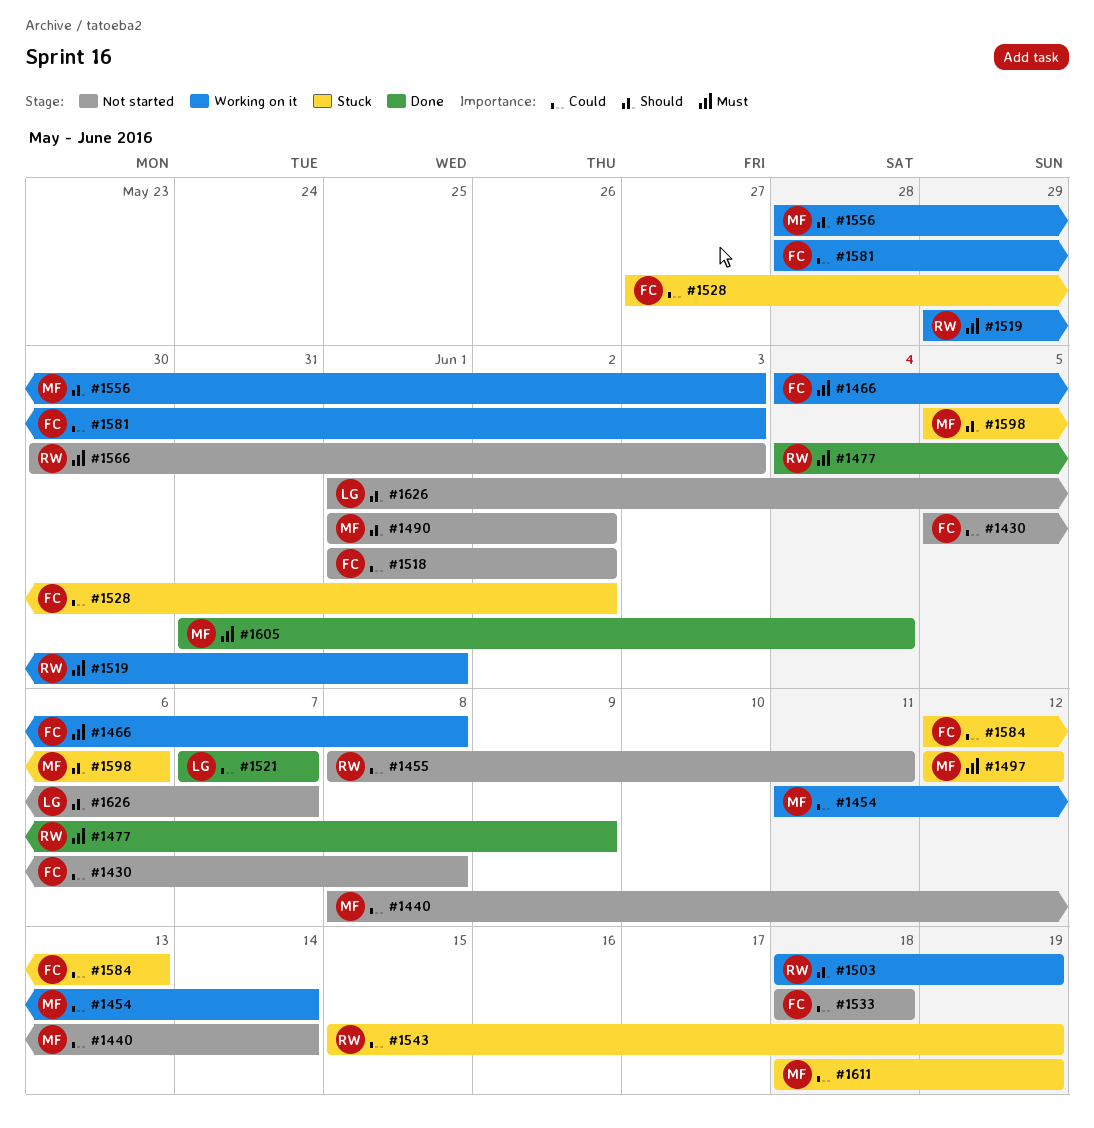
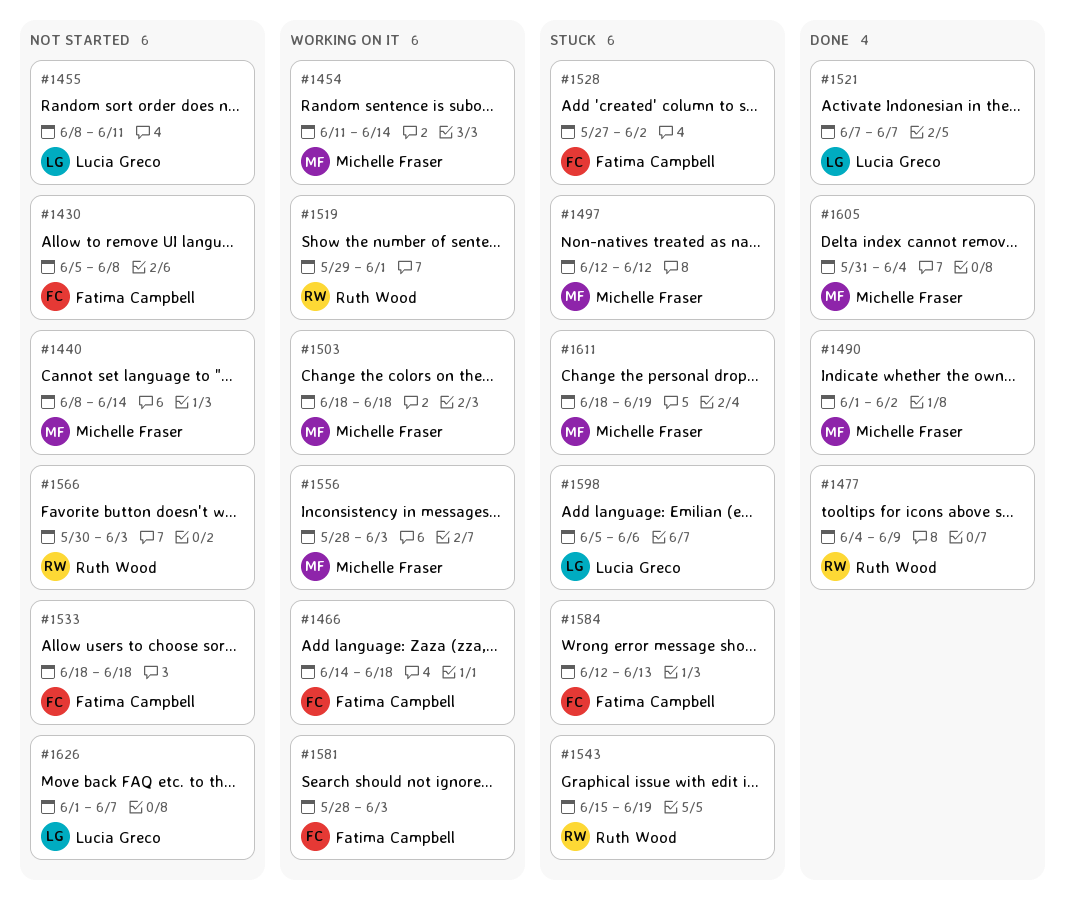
#1455, owner: Ruth Wood -> Lucia Greco
#1466, start: Jun 4 -> Jun 14
#1466, due: Jun 8 -> Jun 18
#1490, status: Not started -> Done
#1503, owner: Ruth Wood -> Michelle Fraser
#1503, due: Jun 19 -> Jun 18
#1518: present -> none
#1598, owner: Michelle Fraser -> Lucia Greco

